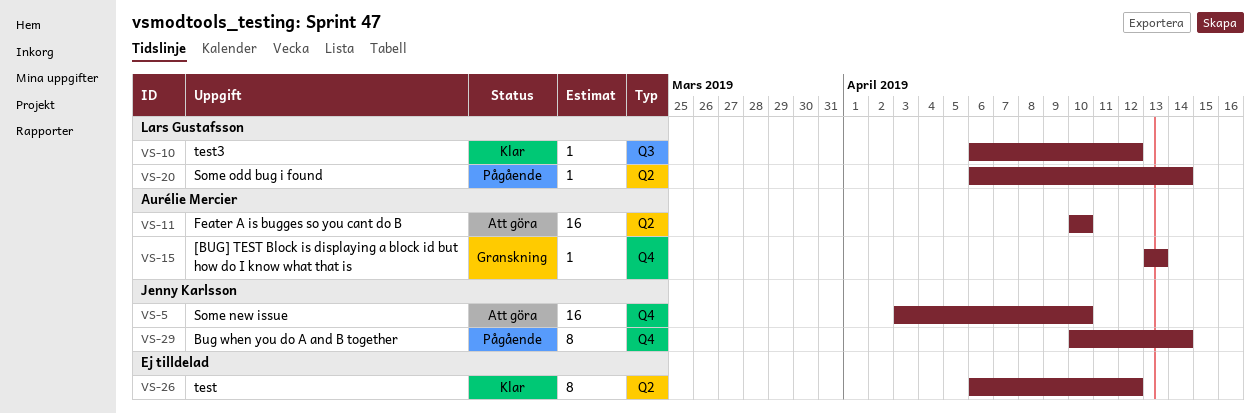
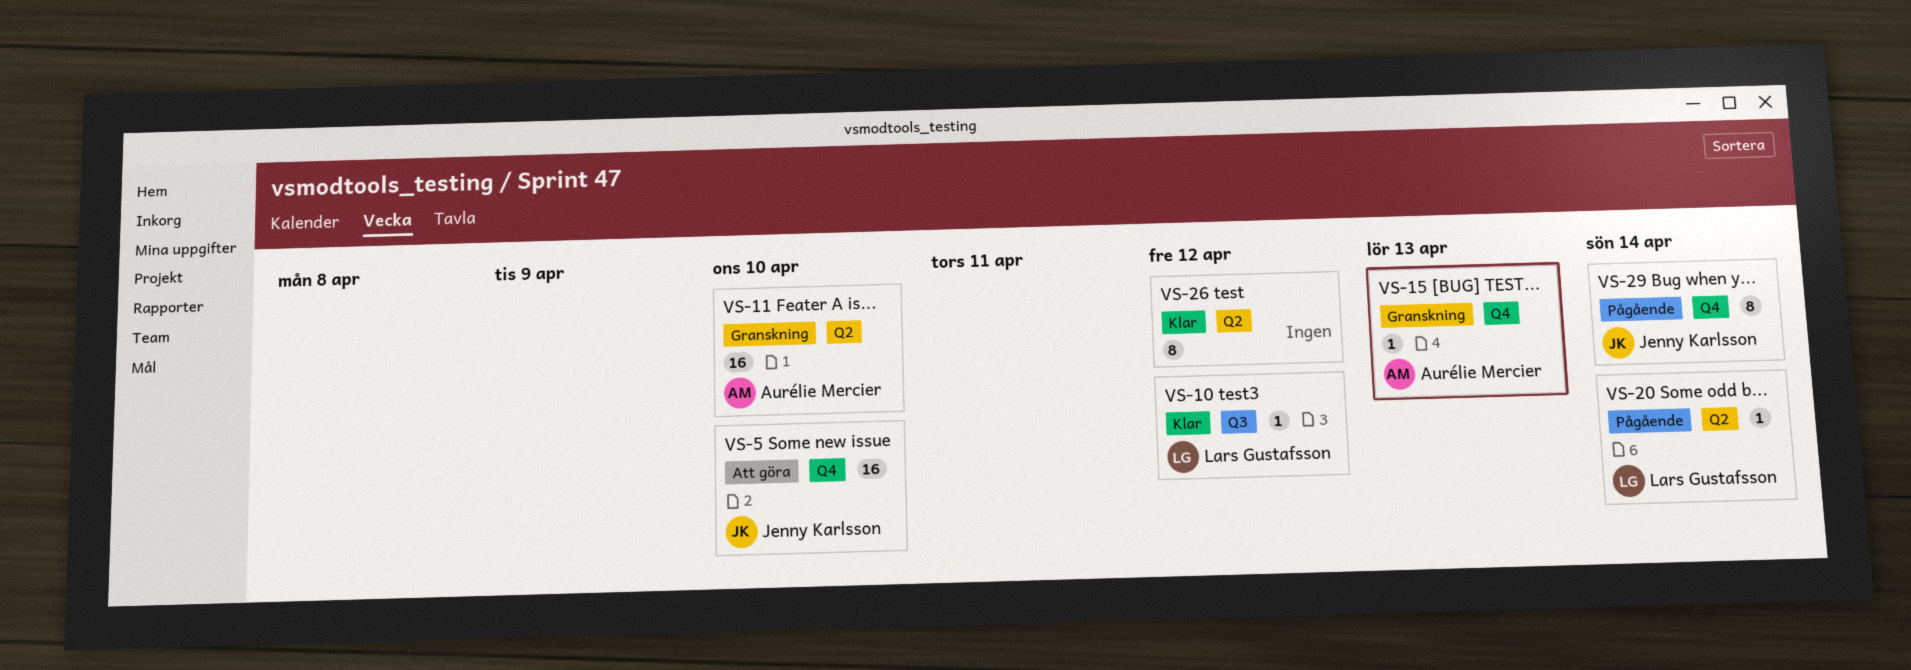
VS-11, status: Att göra -> Granskning

